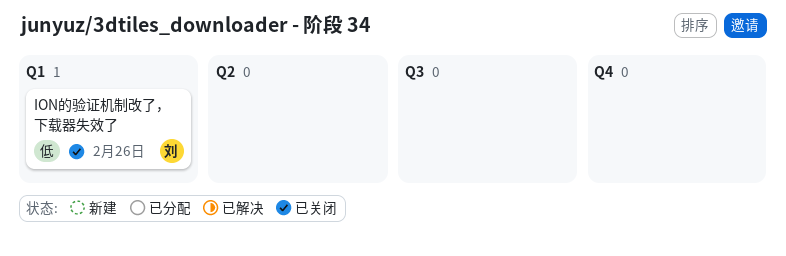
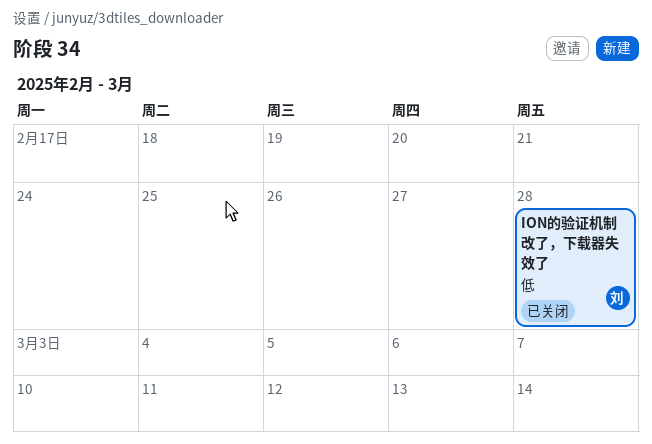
ION的验证机制改了，下载器失效了, due: Feb 26 -> Feb 28

